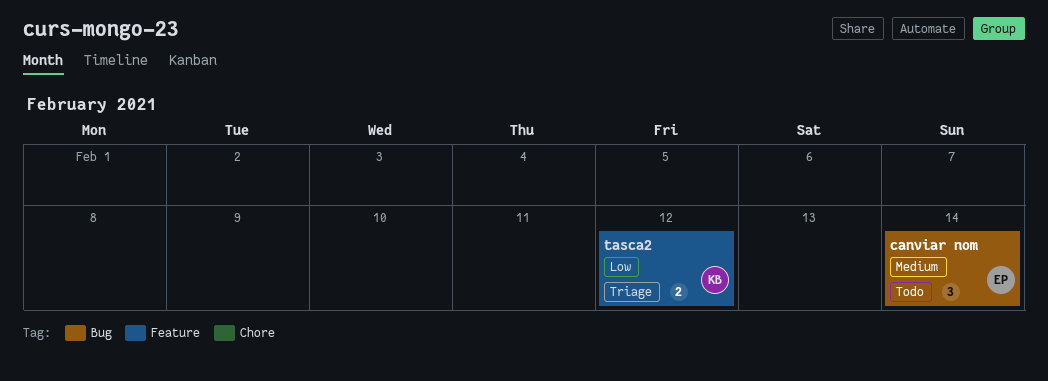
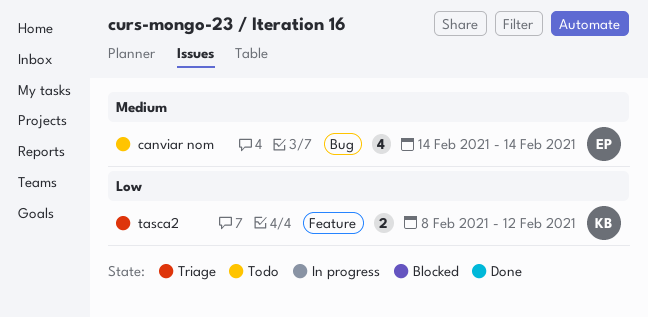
canviar nom, estimate: 3 -> 4

